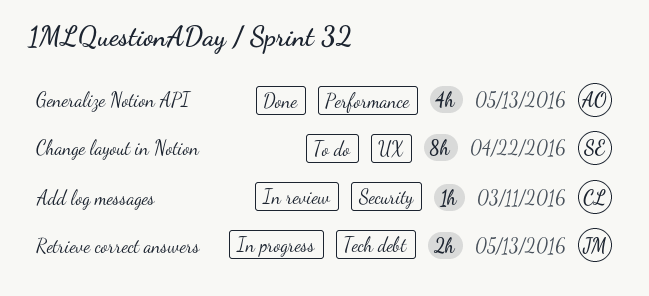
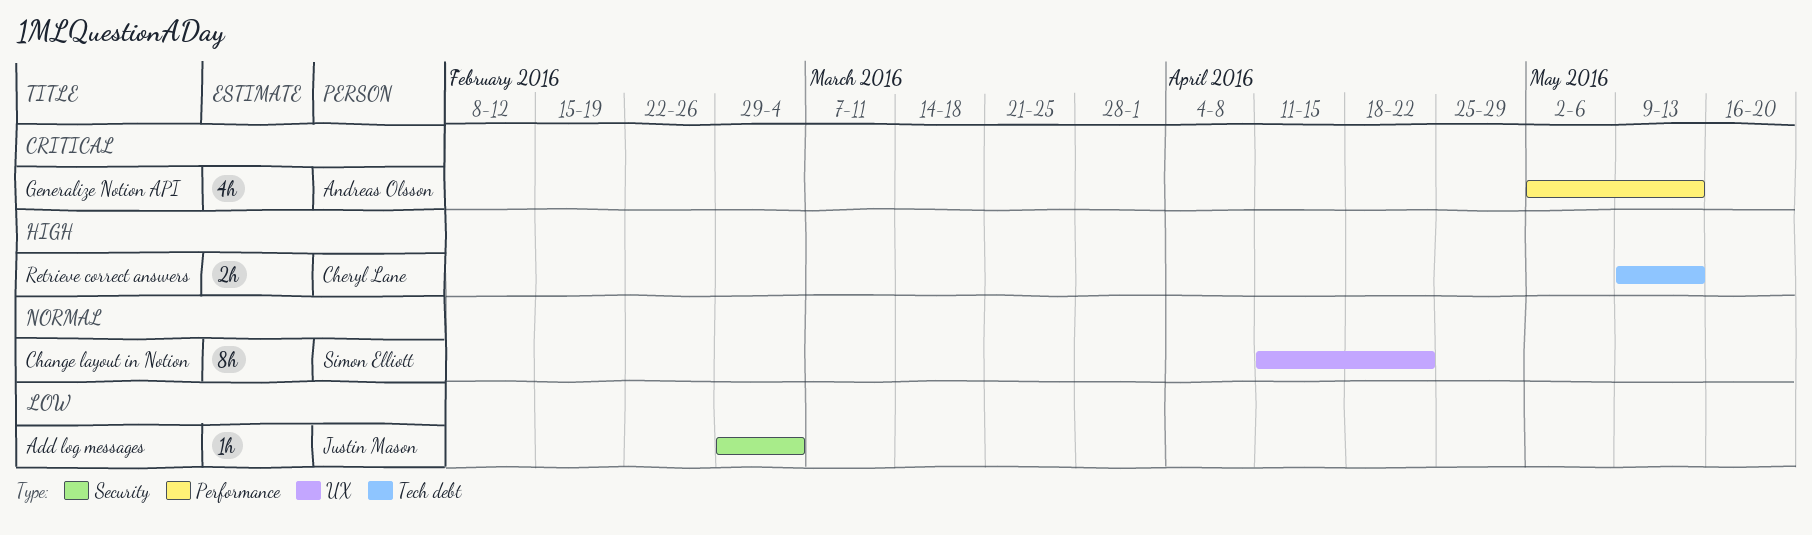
Add log messages, owner: Cheryl Lane -> Justin Mason
Add log messages, due: Mar 11 -> Mar 4
Retrieve correct answers, owner: Justin Mason -> Cheryl Lane

